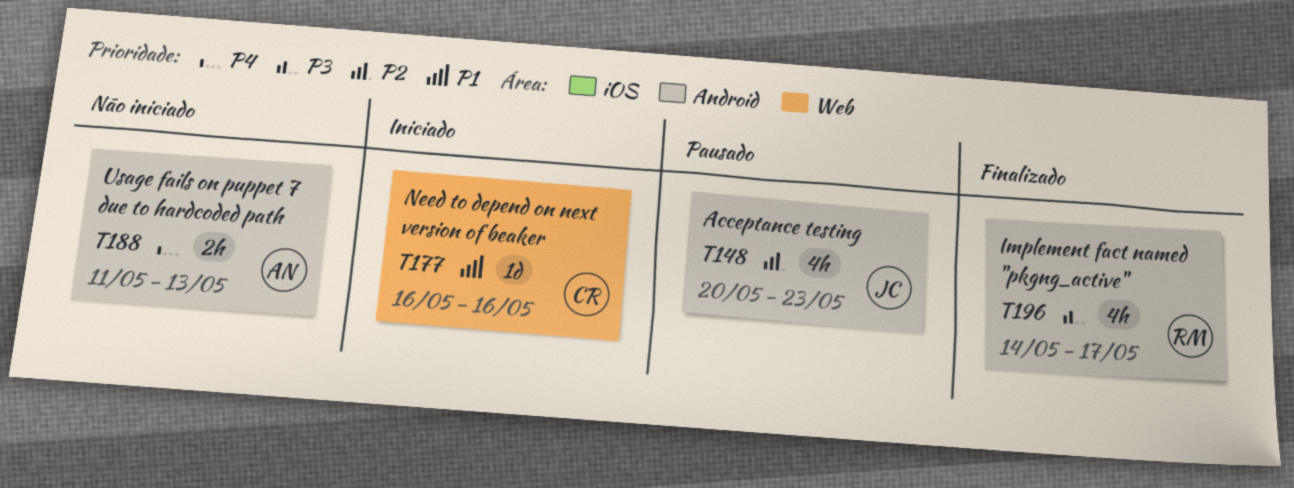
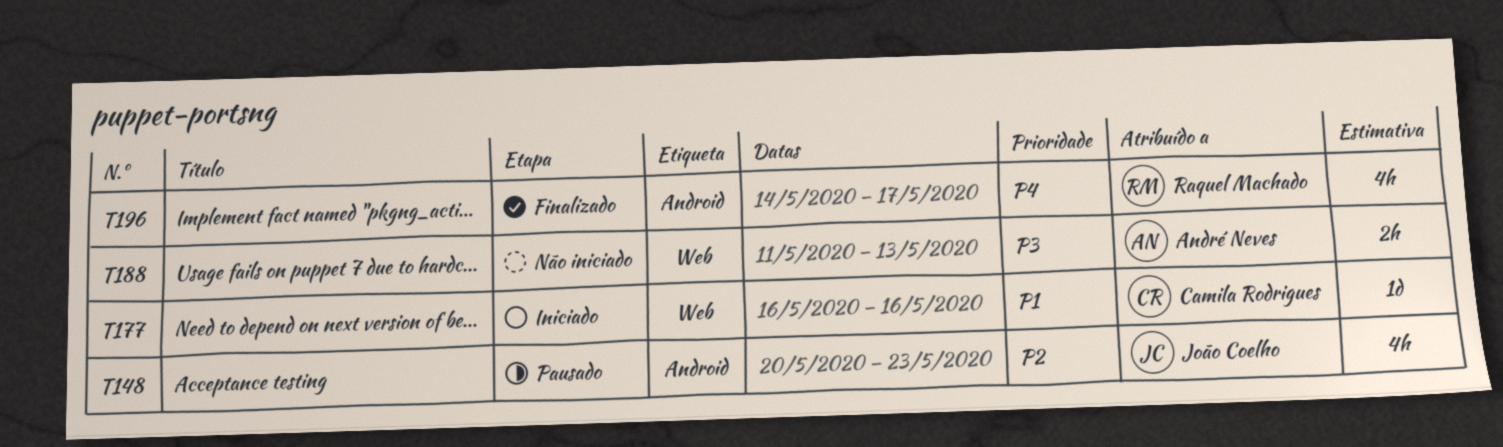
T188, priority: P4 -> P3
T188, label: Android -> Web
T196, priority: P3 -> P4

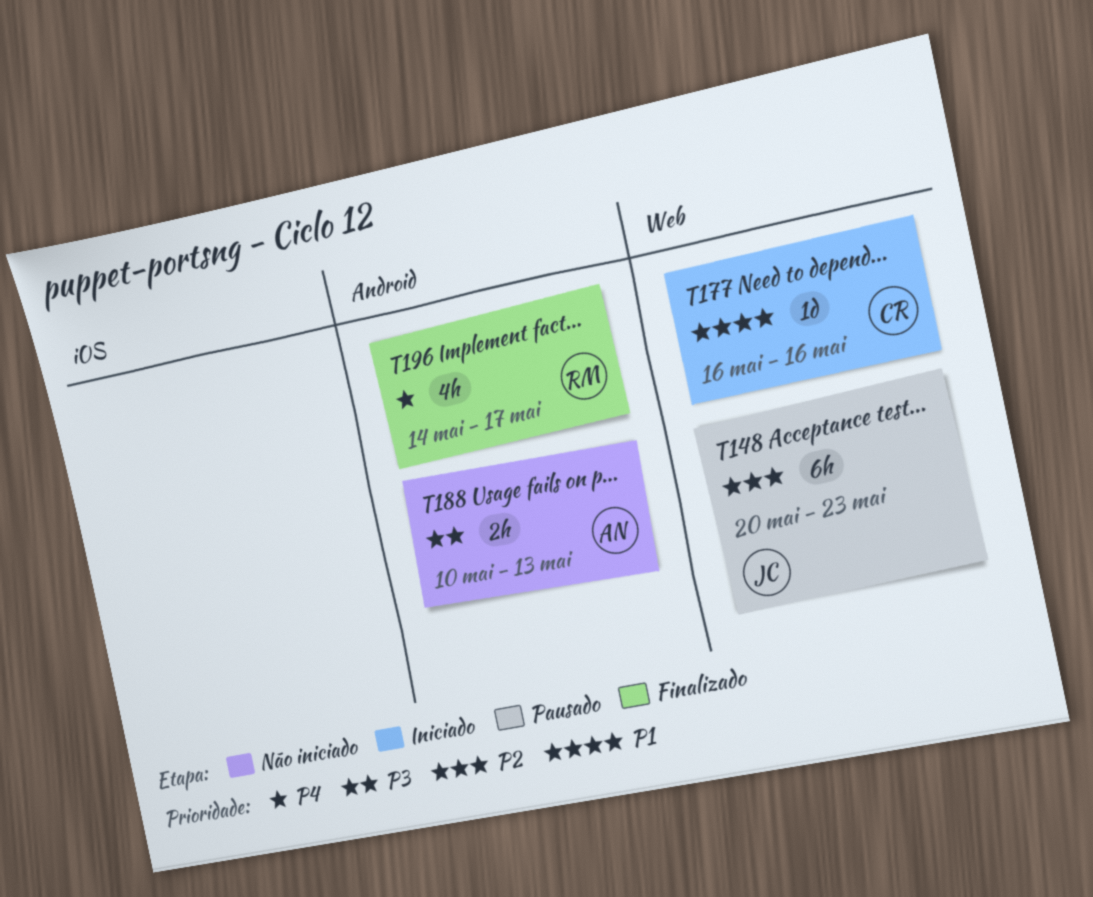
T148, label: Android -> Web
T148, estimate: 4h -> 6h
T188, label: Web -> Android
T188, start: May 11 -> May 10

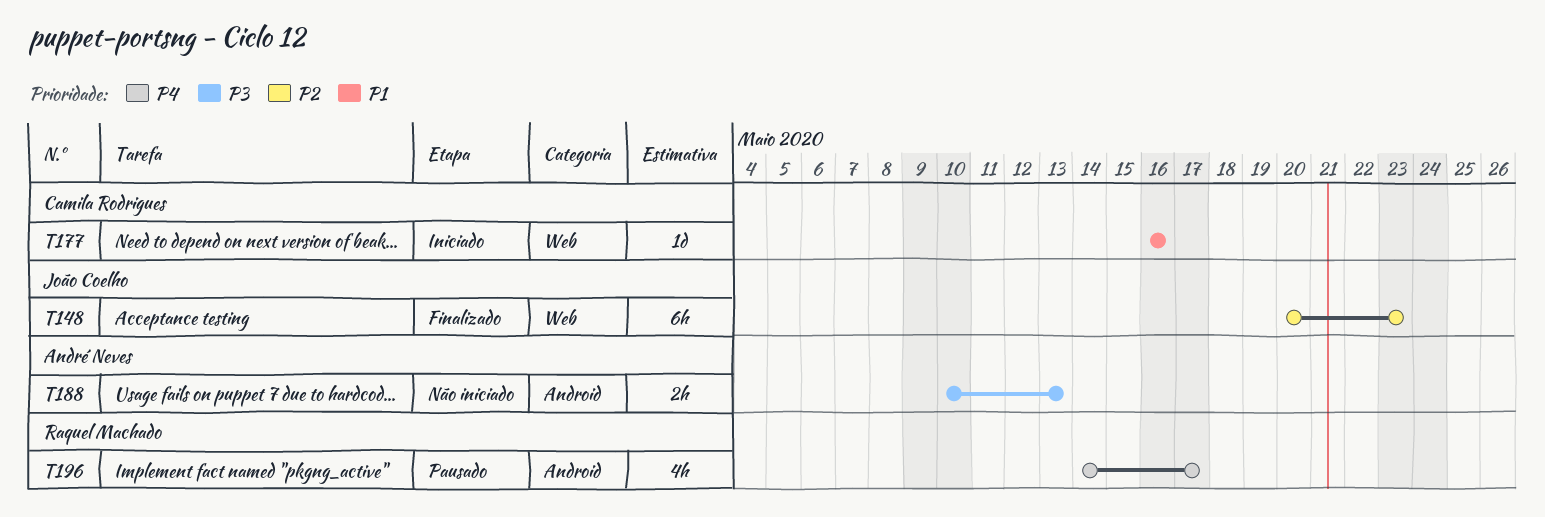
T148, status: Pausado -> Finalizado
T196, status: Finalizado -> Pausado

